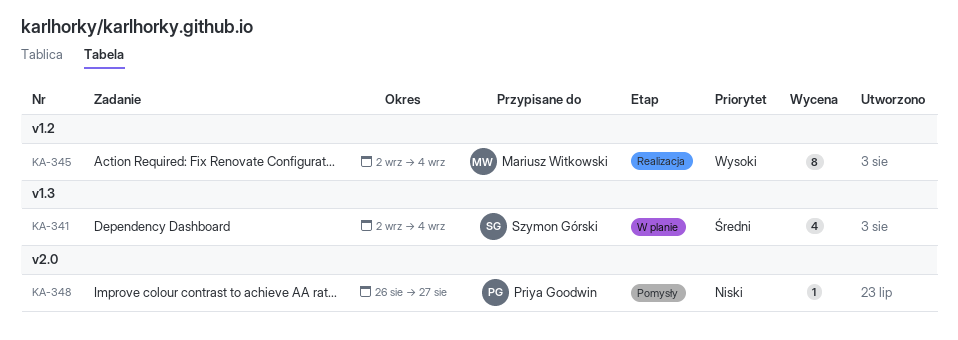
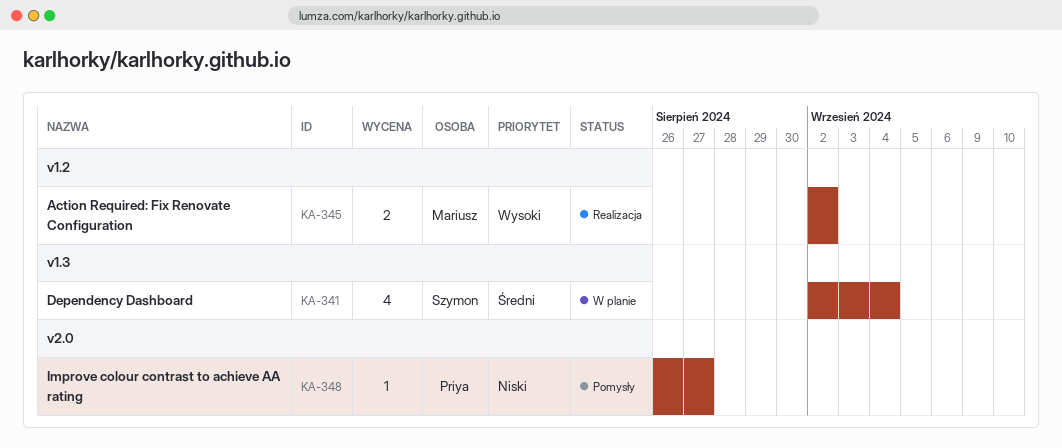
KA-345, estimate: 8 -> 2
KA-345, due: Sep 4 -> Sep 2

